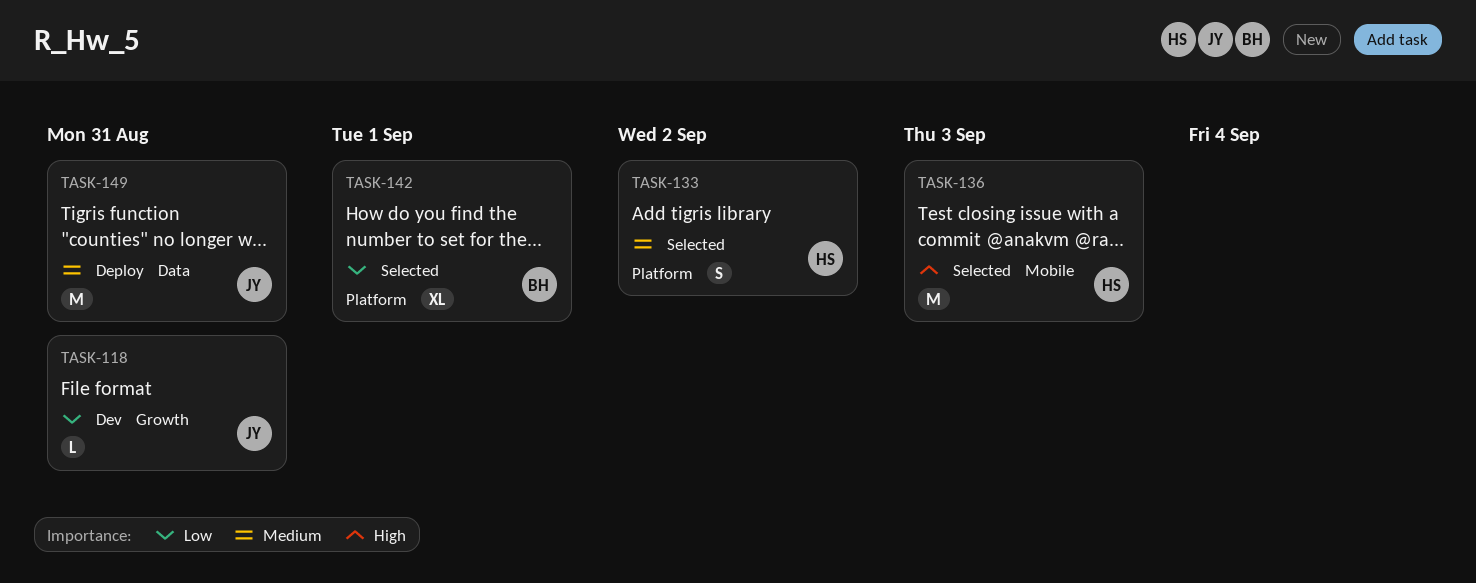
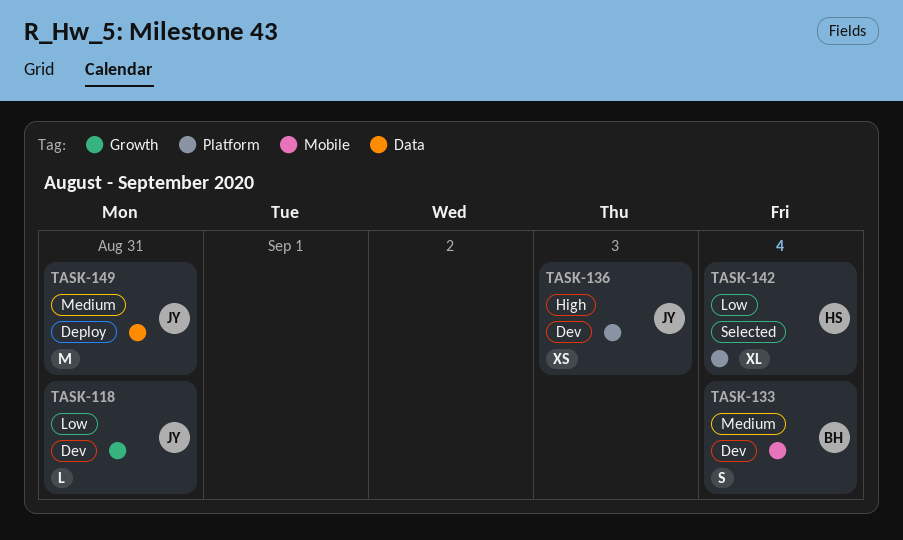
TASK-133, status: Selected -> Dev
TASK-133, owner: HS -> BH
TASK-133, label: Platform -> Mobile
TASK-133, due: Sep 2 -> Sep 4
TASK-136, status: Selected -> Dev
TASK-136, owner: HS -> JY
TASK-136, label: Mobile -> Platform
TASK-136, estimate: M -> XS
TASK-142, owner: BH -> HS
TASK-142, due: Sep 1 -> Sep 4

